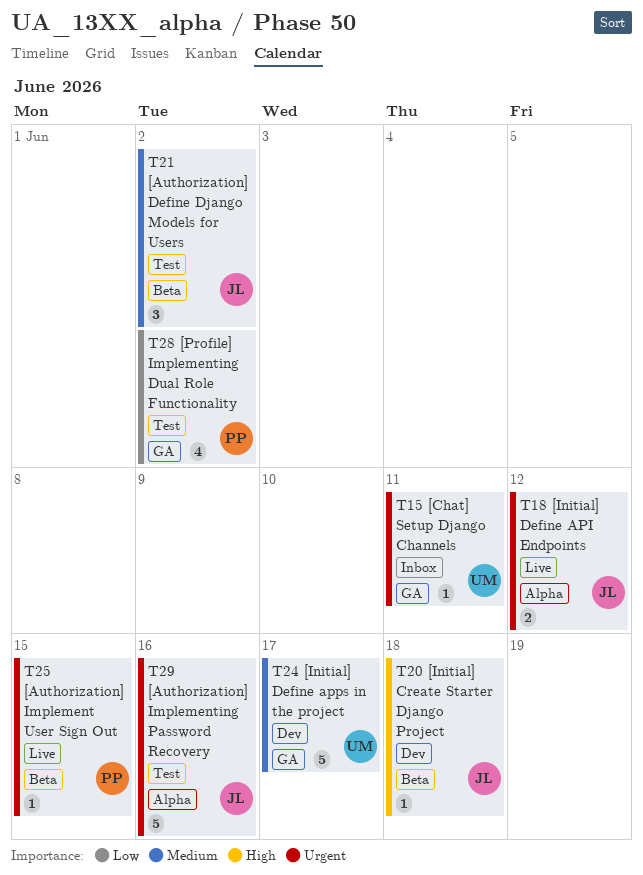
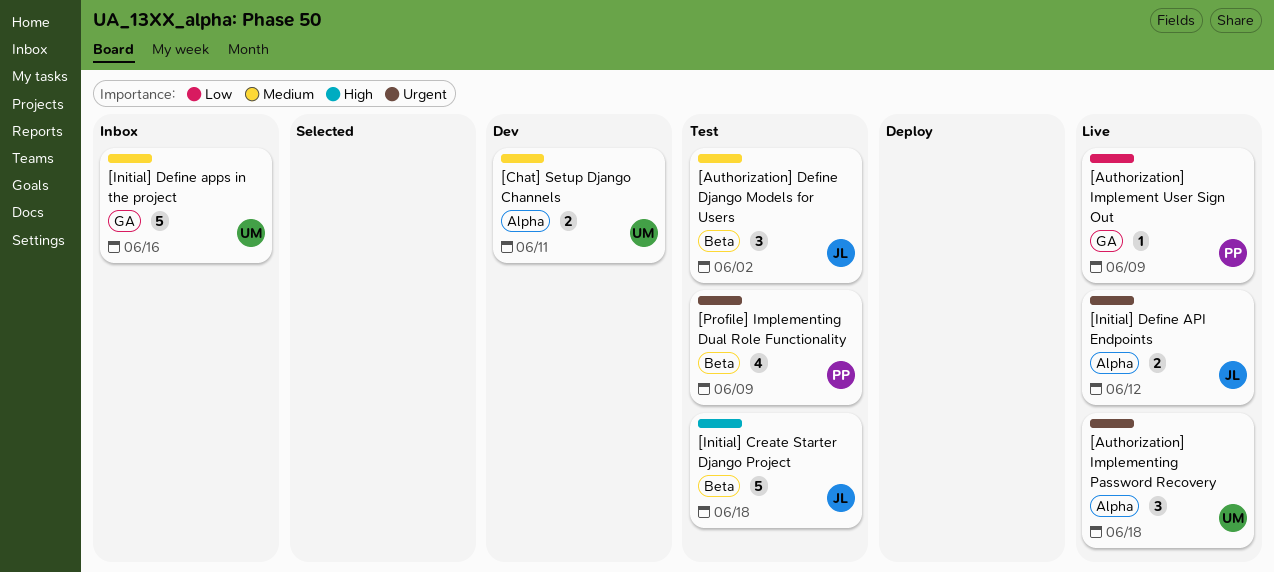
[Authorization] Implement User Sign Out, priority: Urgent -> Low
[Authorization] Implement User Sign Out, label: Beta -> GA
[Authorization] Implement User Sign Out, due: Jun 15 -> Jun 9
[Authorization] Implementing Password Recovery, status: Test -> Live
[Authorization] Implementing Password Recovery, owner: JL -> UM
[Authorization] Implementing Password Recovery, estimate: 5 -> 3
[Authorization] Implementing Password Recovery, due: Jun 16 -> Jun 18
[Chat] Setup Django Channels, status: Inbox -> Dev
[Chat] Setup Django Channels, priority: Urgent -> Medium
[Chat] Setup Django Channels, label: GA -> Alpha
[Chat] Setup Django Channels, estimate: 1 -> 2
[Initial] Create Starter Django Project, status: Dev -> Test
[Initial] Create Starter Django Project, estimate: 1 -> 5
[Initial] Define apps in the project, status: Dev -> Inbox
[Initial] Define apps in the project, due: Jun 17 -> Jun 16
[Profile] Implementing Dual Role Functionality, priority: Low -> Urgent
[Profile] Implementing Dual Role Functionality, label: GA -> Beta
[Profile] Implementing Dual Role Functionality, due: Jun 2 -> Jun 9

